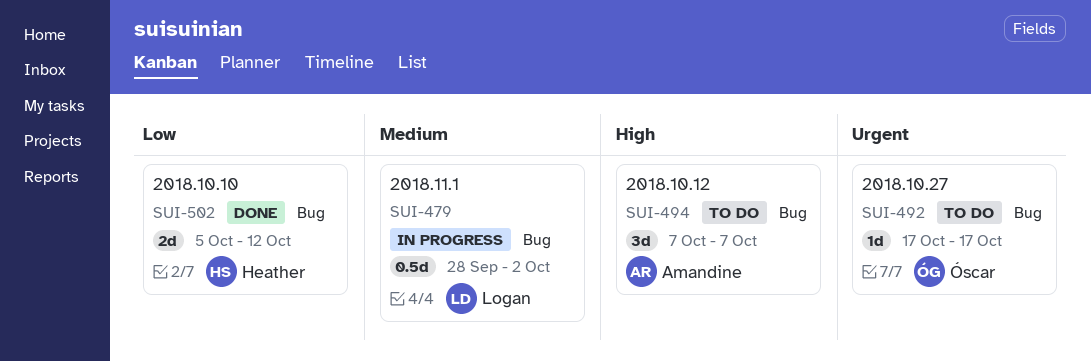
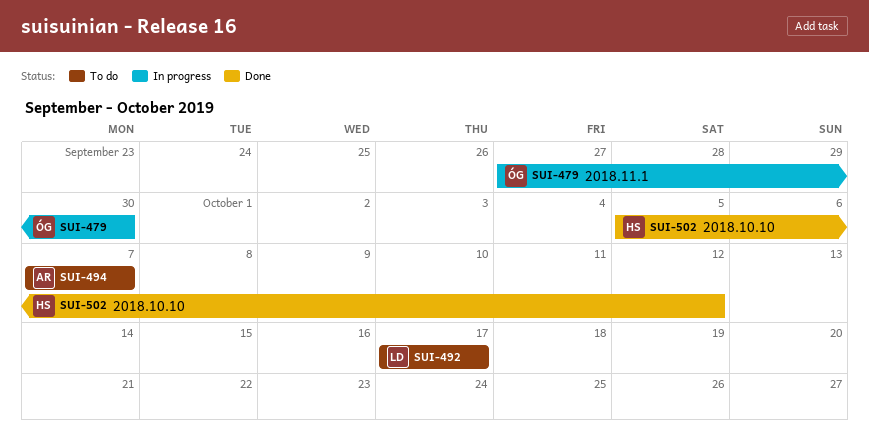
SUI-479, owner: Logan -> Óscar
SUI-479, start: Sep 28 -> Sep 27
SUI-479, due: Oct 2 -> Sep 30
SUI-492, owner: Óscar -> Logan

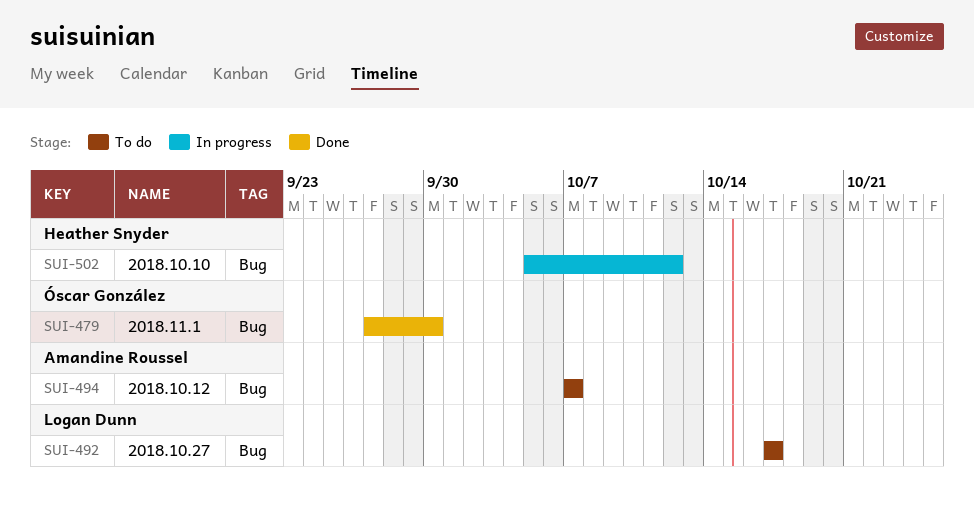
SUI-479, status: In progress -> Done
SUI-502, status: Done -> In progress

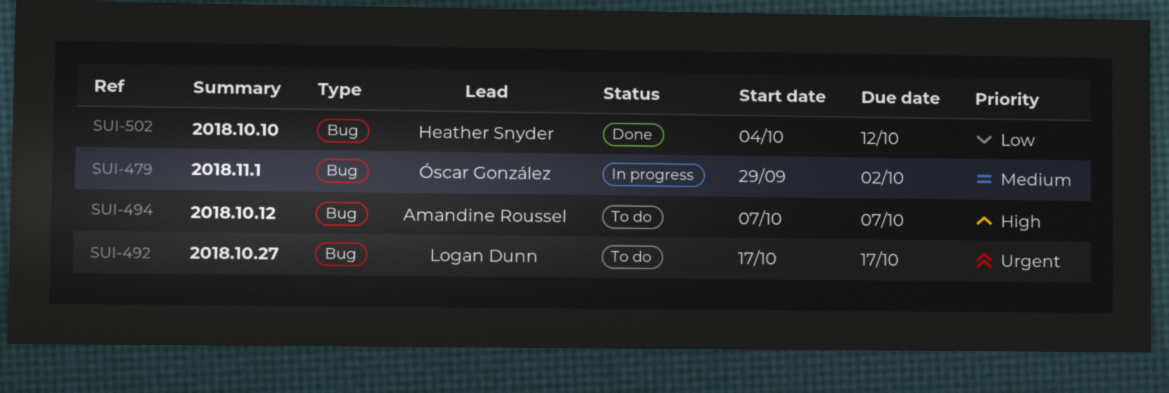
SUI-479, status: Done -> In progress
SUI-479, start: Sep 27 -> Sep 29
SUI-479, due: Sep 30 -> Oct 2
SUI-502, status: In progress -> Done
SUI-502, start: Oct 5 -> Oct 4

